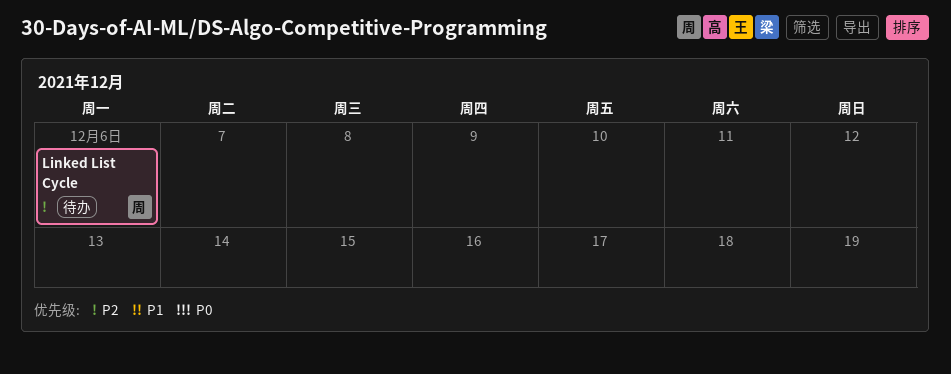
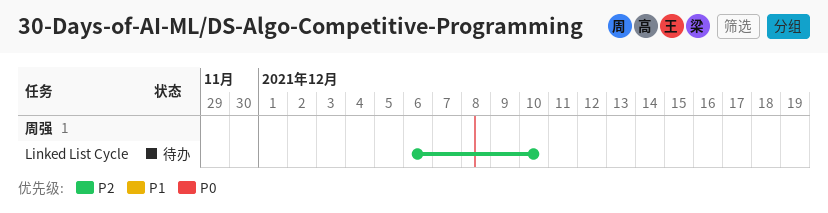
Linked List Cycle, due: Dec 6 -> Dec 10

